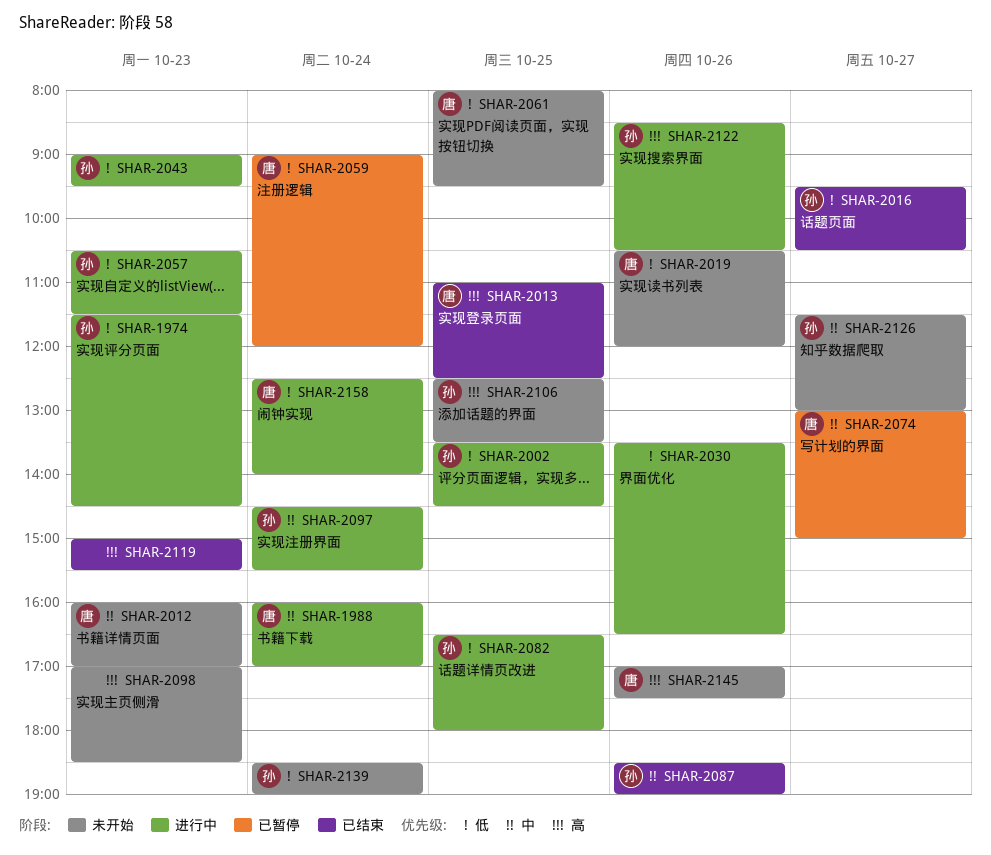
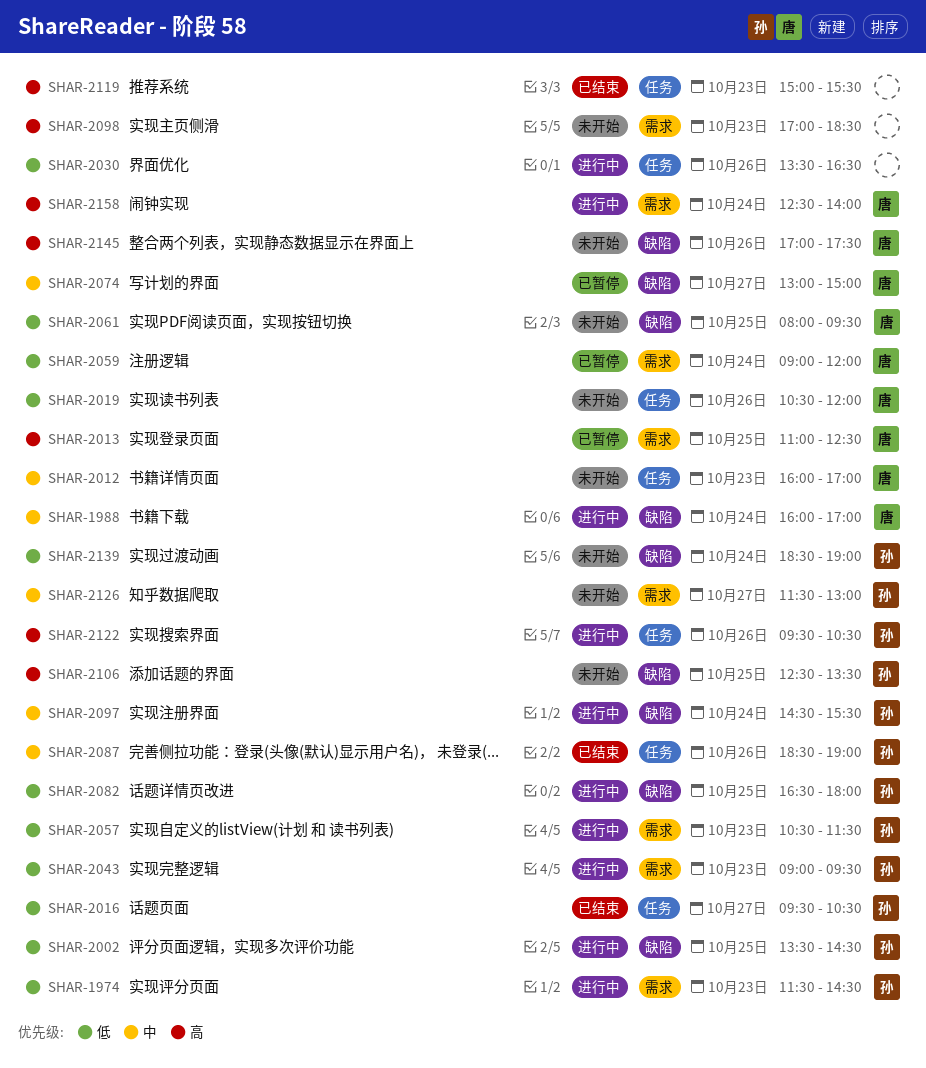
SHAR-2013, status: 已结束 -> 已暂停
SHAR-2122, begins: 08:30 -> 09:30
SHAR-2158, priority: 低 -> 高

